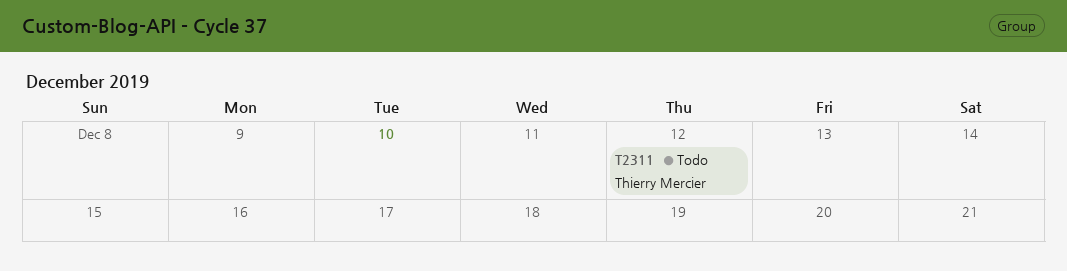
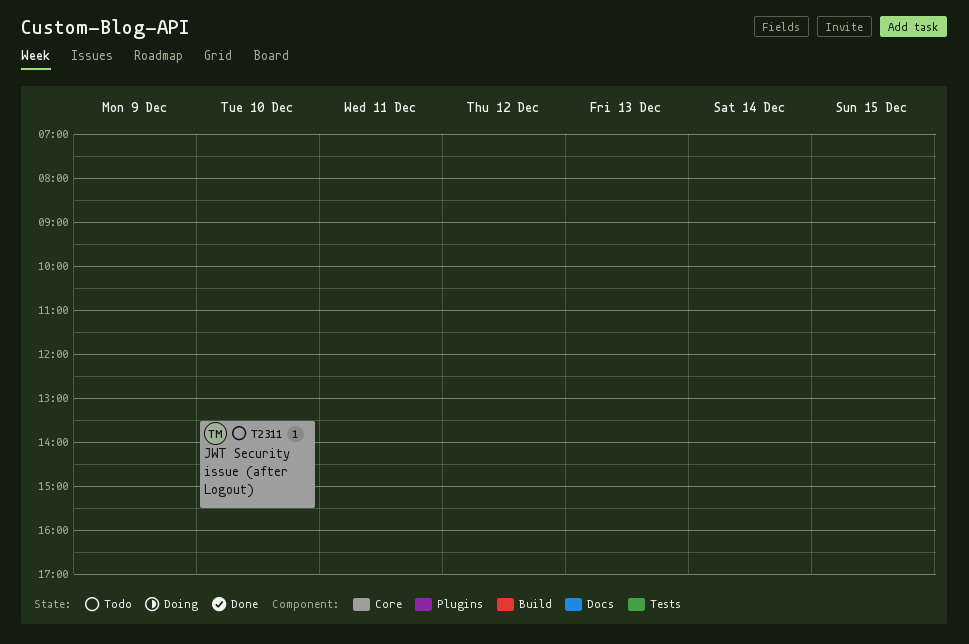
T2311, day: Dec 12 -> Dec 10

